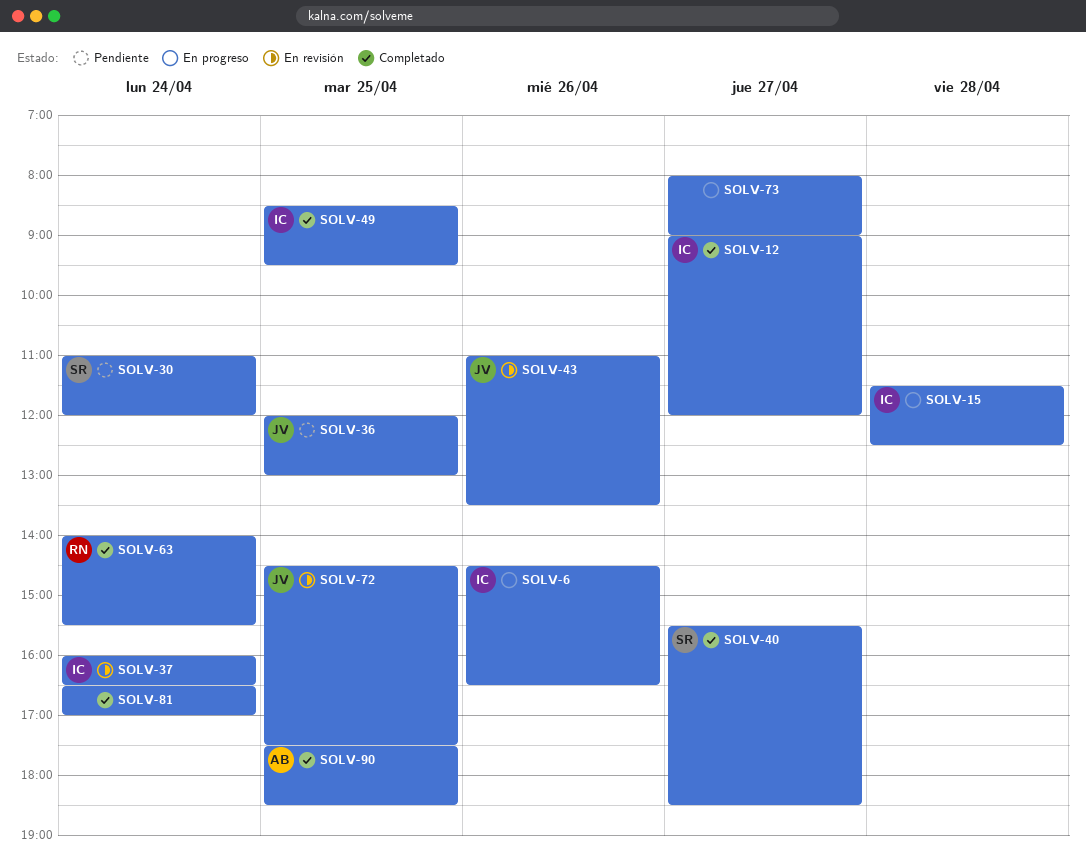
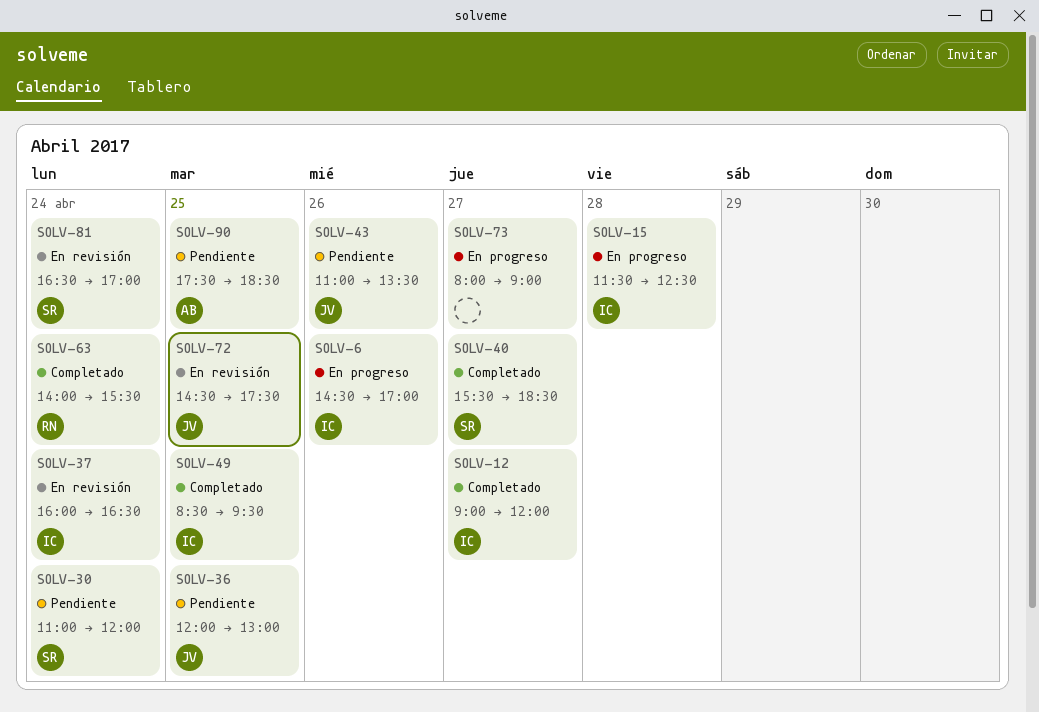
SOLV-6, ends: 16:30 -> 17:00
SOLV-43, status: En revisión -> Pendiente
SOLV-81, status: Completado -> En revisión
SOLV-81, owner: none -> SR
SOLV-90, status: Completado -> Pendiente

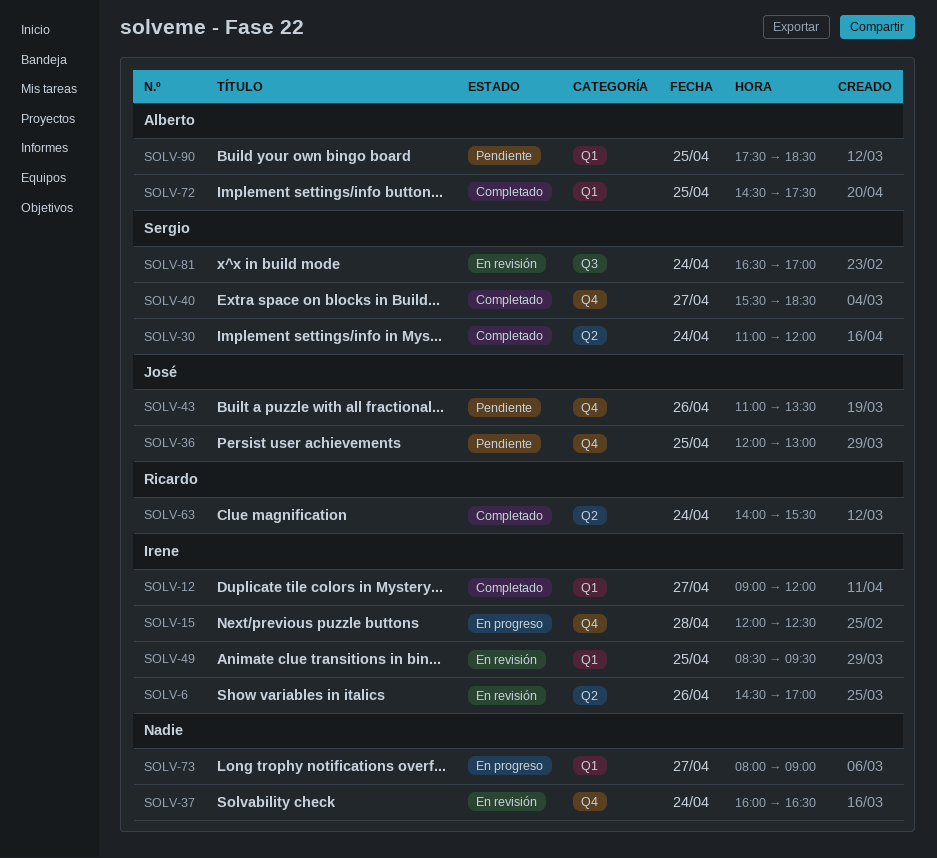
SOLV-6, status: En progreso -> En revisión
SOLV-15, begins: 11:30 -> 12:00
SOLV-30, status: Pendiente -> Completado
SOLV-37, owner: Irene -> none
SOLV-49, status: Completado -> En revisión
SOLV-72, status: En revisión -> Completado
SOLV-72, owner: José -> Alberto

